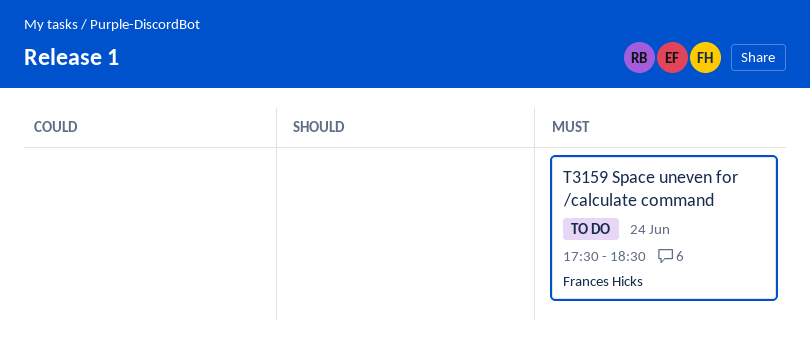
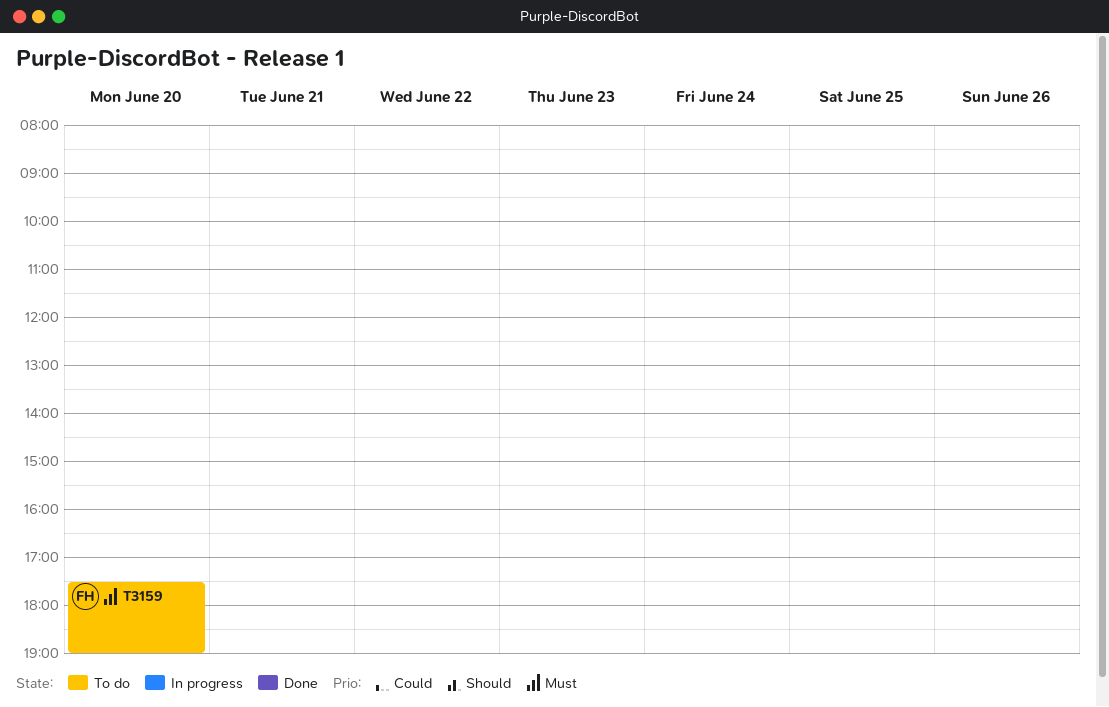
T3159, day: Jun 24 -> Jun 20
T3159, ends: 18:30 -> 19:00

